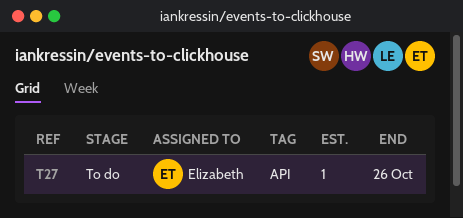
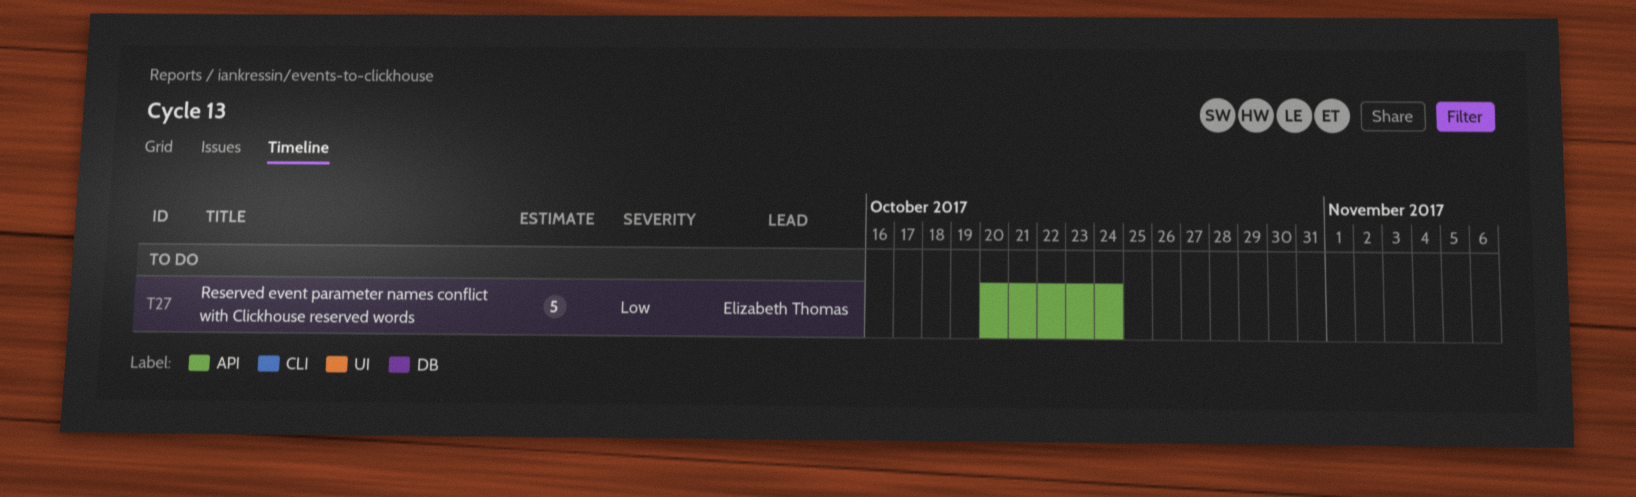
T27, estimate: 1 -> 5
T27, due: Oct 26 -> Oct 24

